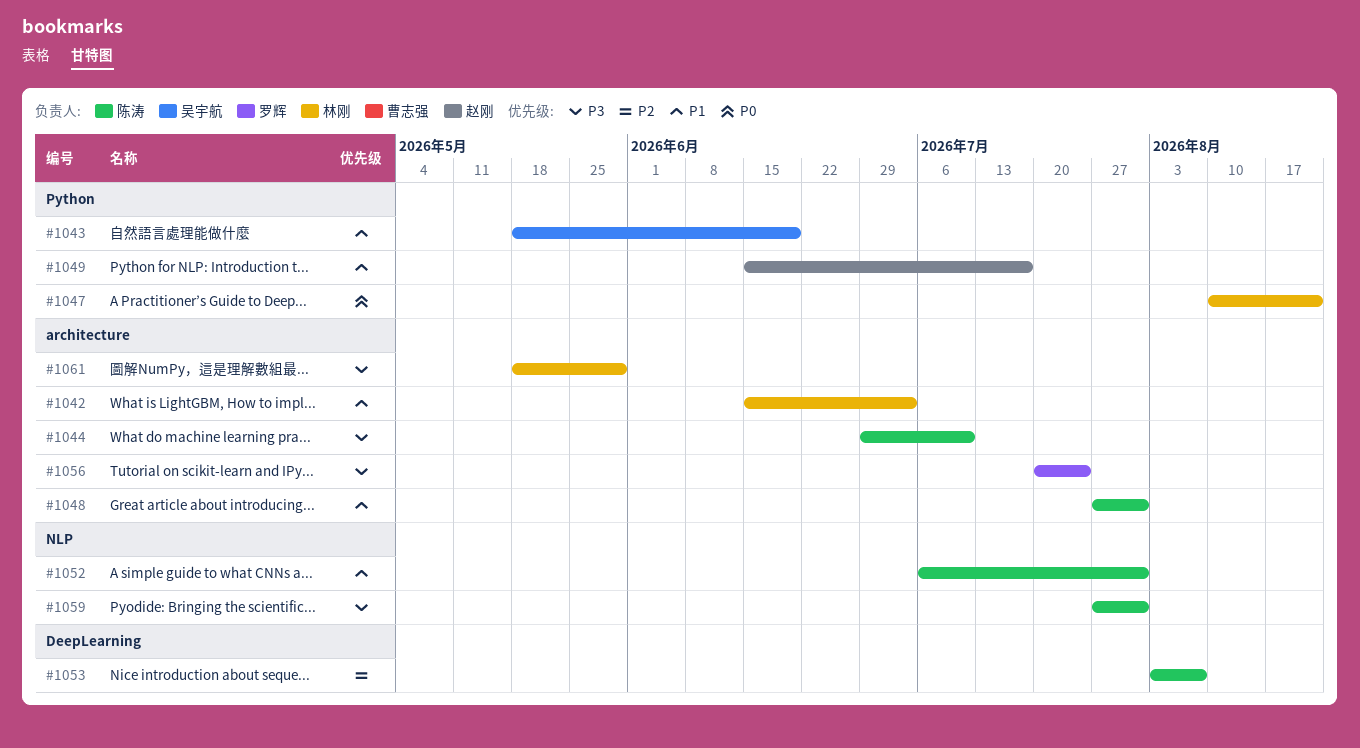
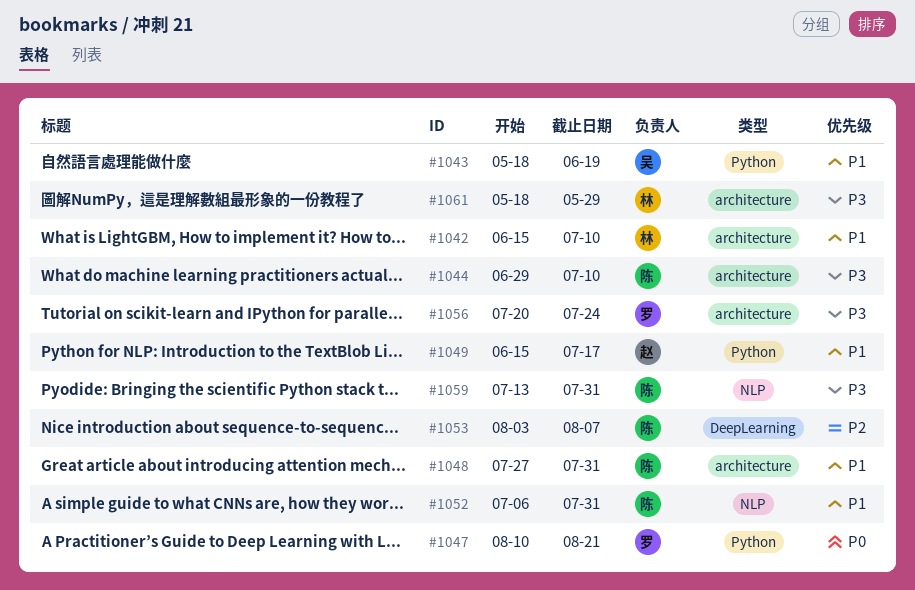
#1042, due: Jul 3 -> Jul 10
#1047, owner: 林刚 -> 罗辉
#1059, start: Jul 27 -> Jul 13

